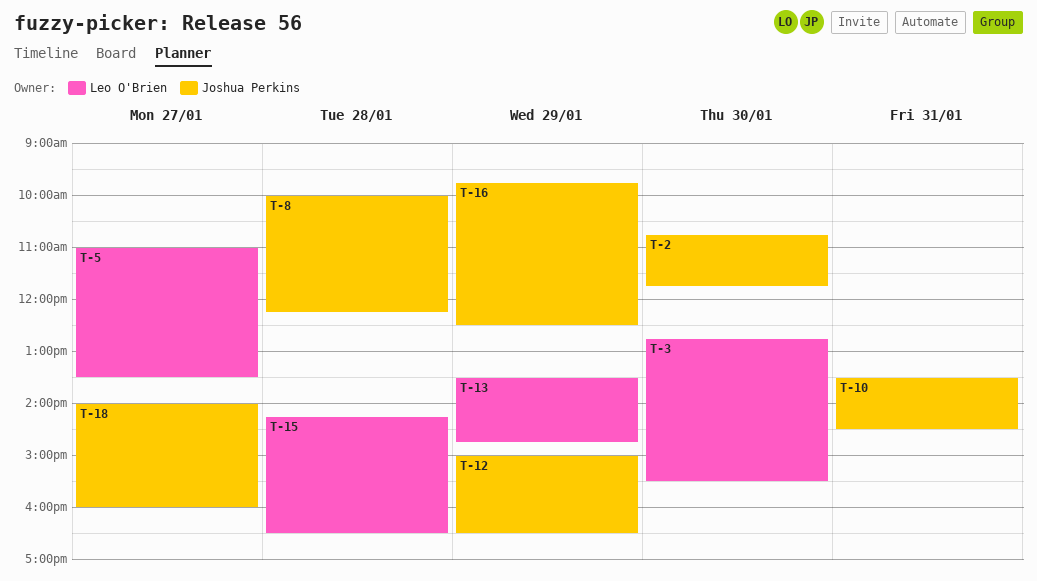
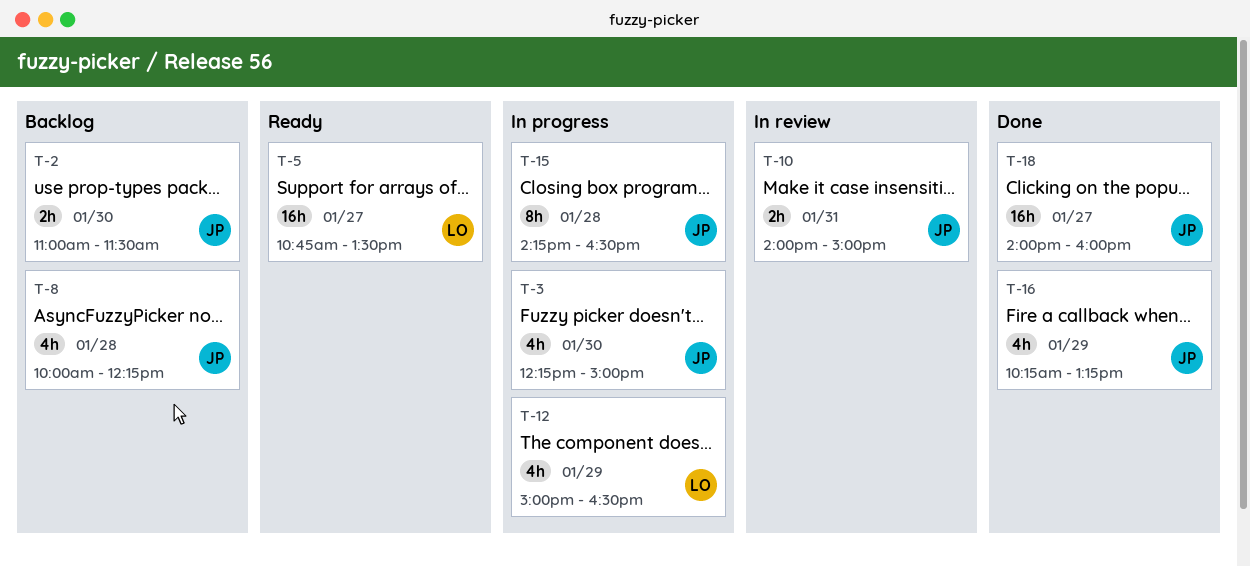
T-2, begins: 10:45 -> 11:00
T-2, ends: 11:45 -> 11:30
T-3, owner: Leo O'Brien -> Joshua Perkins
T-3, begins: 12:45 -> 12:15
T-3, ends: 15:30 -> 15:00
T-5, begins: 11:00 -> 10:45
T-10, begins: 13:30 -> 14:00
T-10, ends: 14:30 -> 15:00
T-12, owner: Joshua Perkins -> Leo O'Brien
T-13: present -> none
T-15, owner: Leo O'Brien -> Joshua Perkins
T-16, begins: 09:45 -> 10:15
T-16, ends: 12:30 -> 13:15

